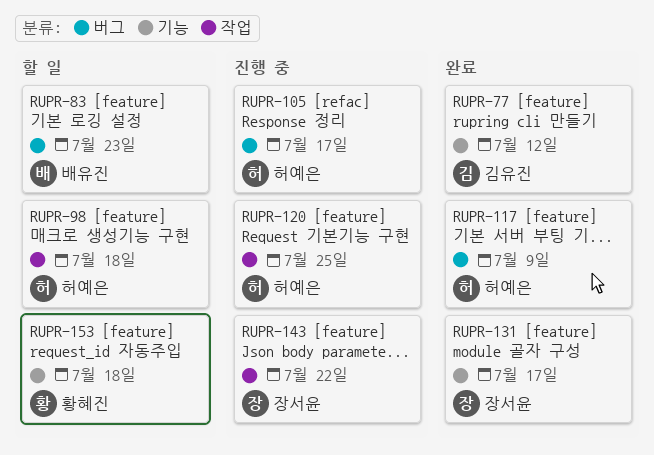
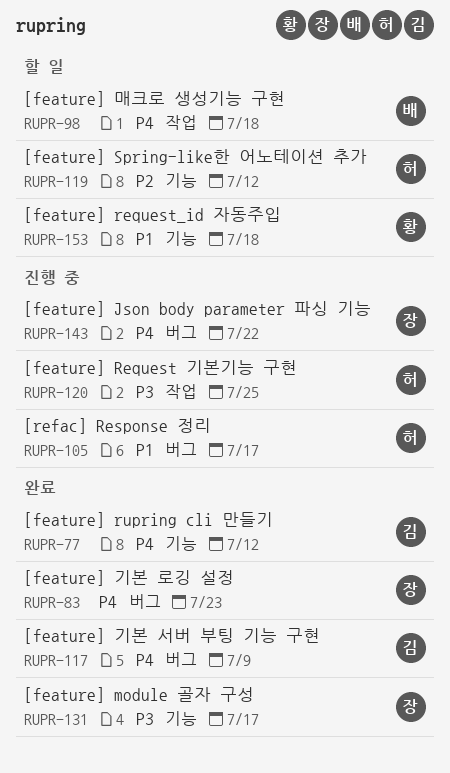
RUPR-83, status: 할 일 -> 완료
RUPR-83, owner: 배유진 -> 장서윤
RUPR-98, owner: 허예은 -> 배유진
RUPR-117, owner: 허예은 -> 김유진
RUPR-119: none -> present
RUPR-143, label: 작업 -> 버그

